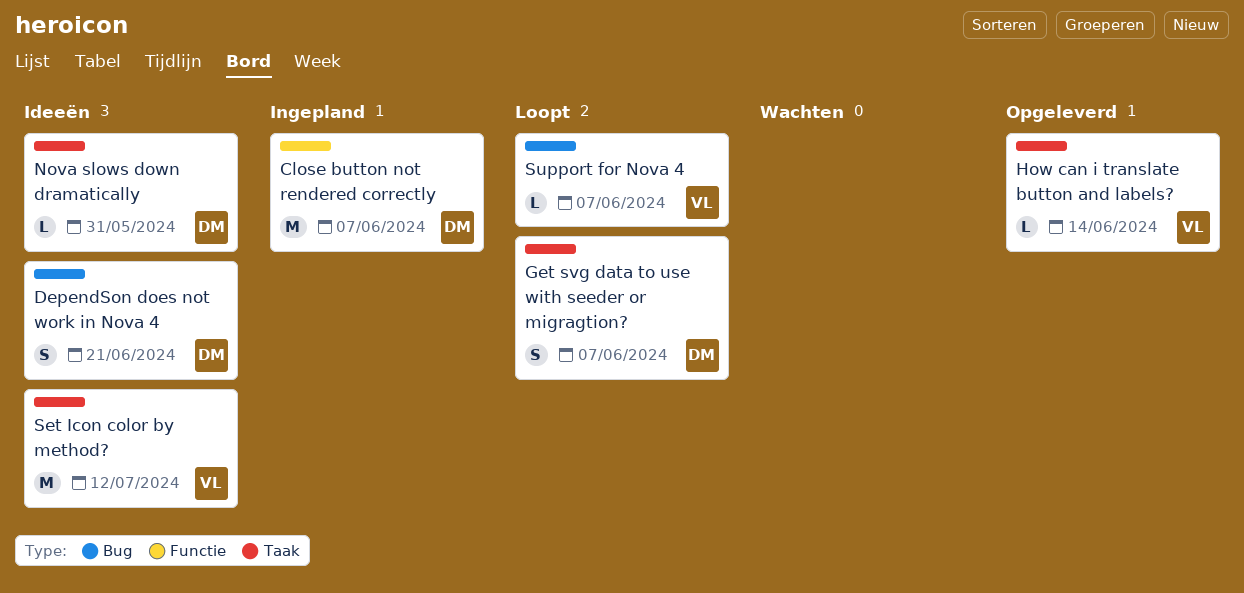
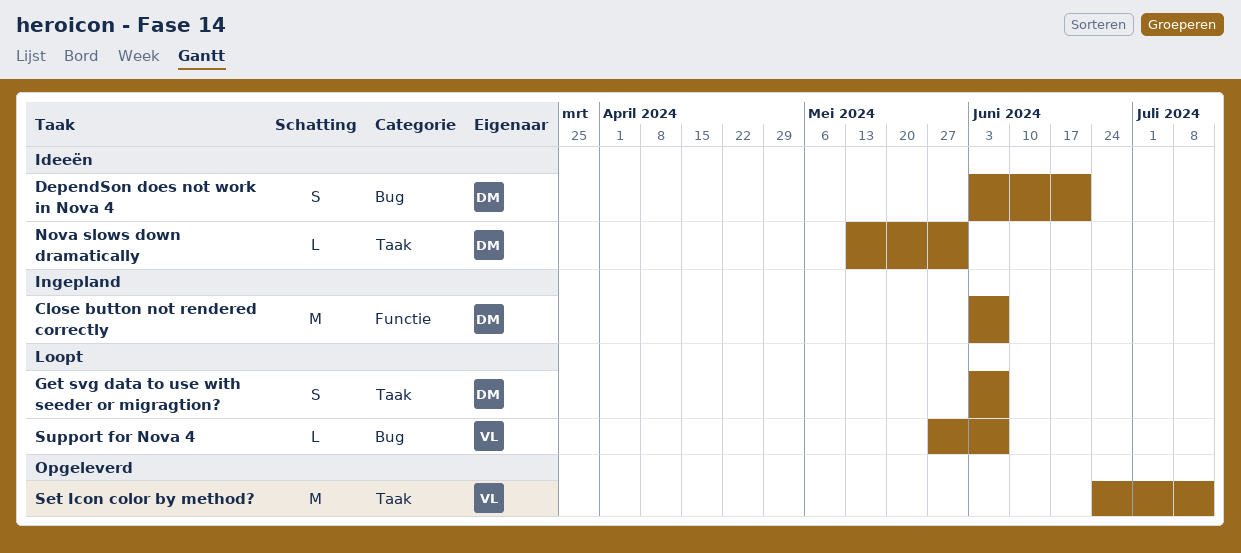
How can i translate button and labels?: present -> none
Set Icon color by method?, status: Ideeën -> Opgeleverd

